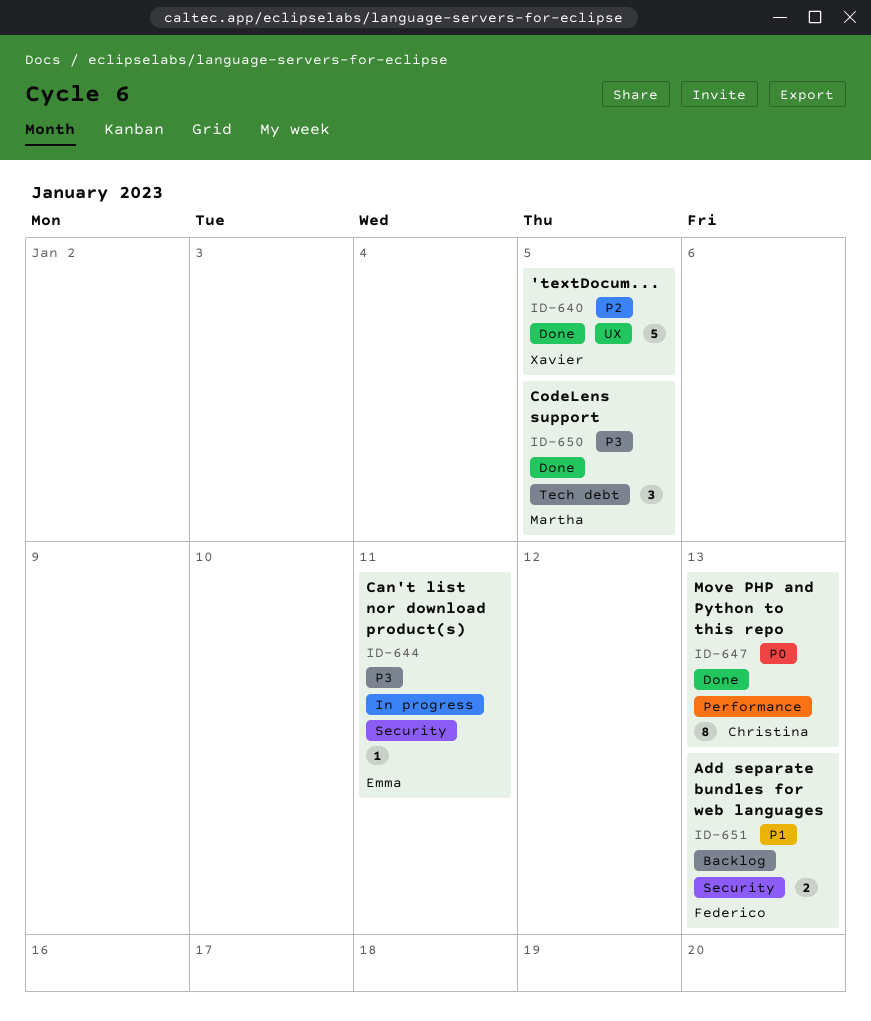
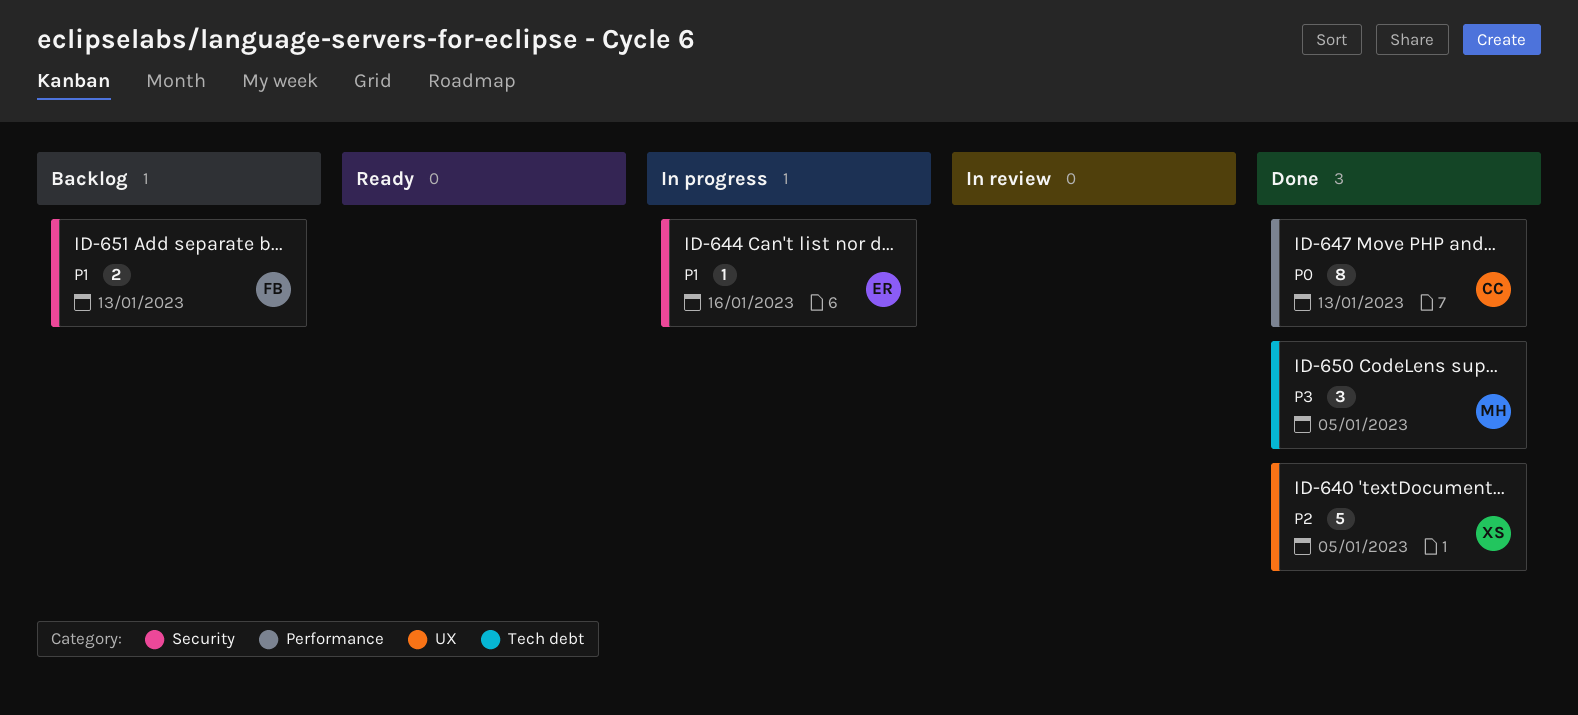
ID-644, priority: P3 -> P1
ID-644, due: Jan 11 -> Jan 16

